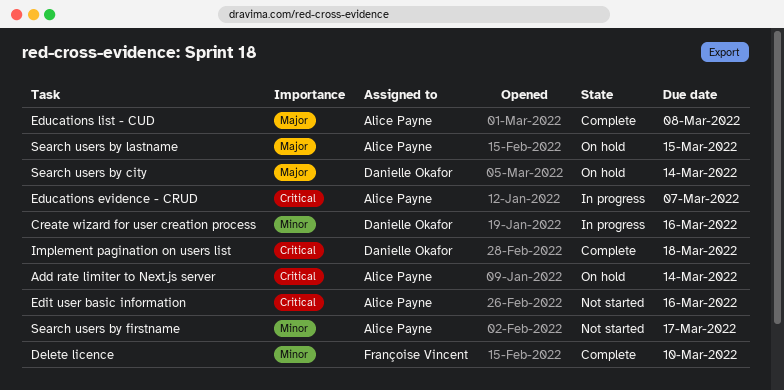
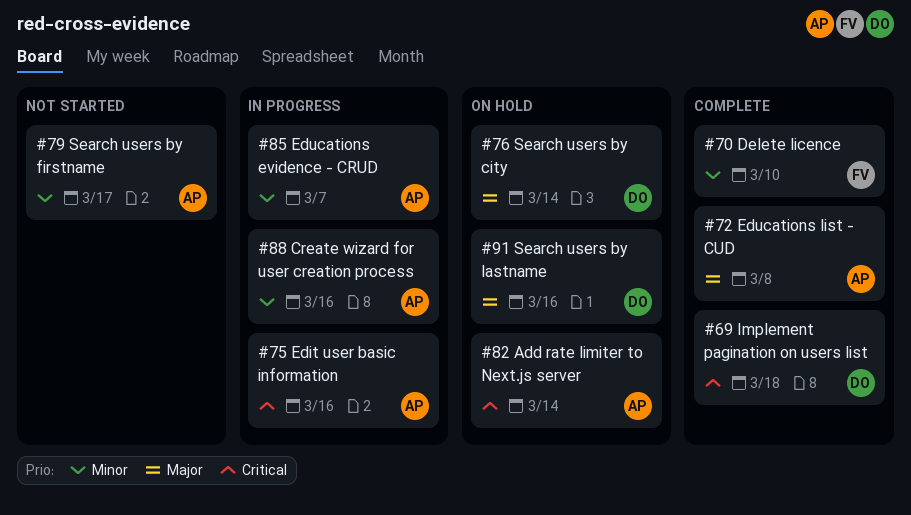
Create wizard for user creation process, owner: Danielle Okafor -> Alice Payne
Edit user basic information, status: Not started -> In progress
Educations evidence - CRUD, priority: Critical -> Minor
Search users by lastname, owner: Alice Payne -> Danielle Okafor
Search users by lastname, due: Mar 15 -> Mar 16

